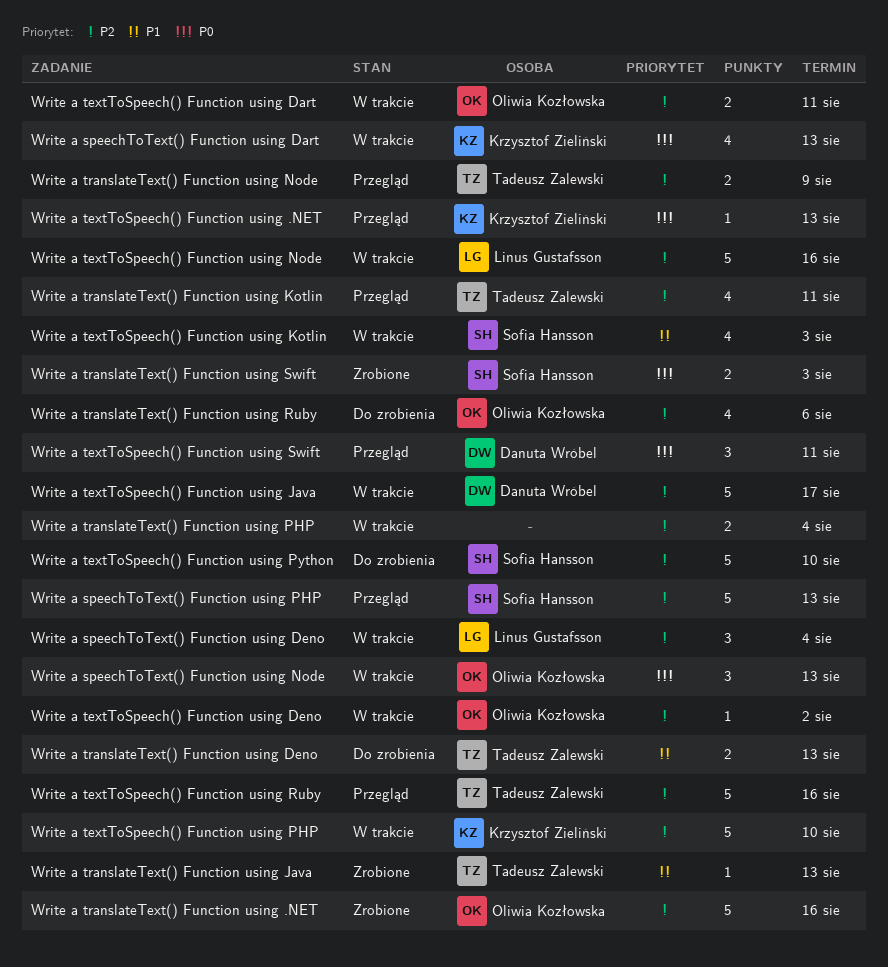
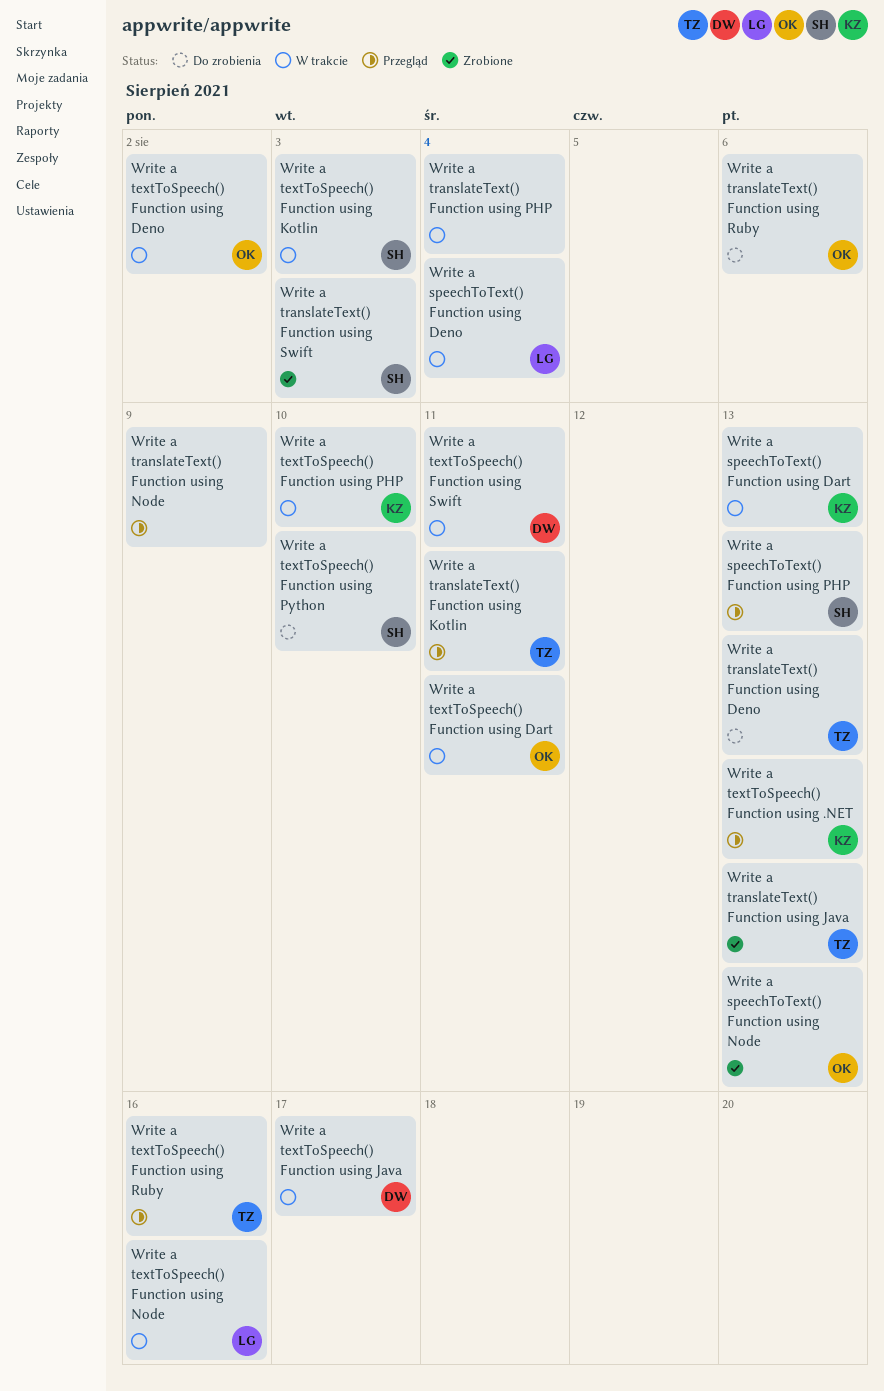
Write a speechToText() Function using Node, status: W trakcie -> Zrobione
Write a textToSpeech() Function using Swift, status: Przegląd -> W trakcie
Write a translateText() Function using .NET: present -> none
Write a translateText() Function using Node, owner: Tadeusz Zalewski -> none

